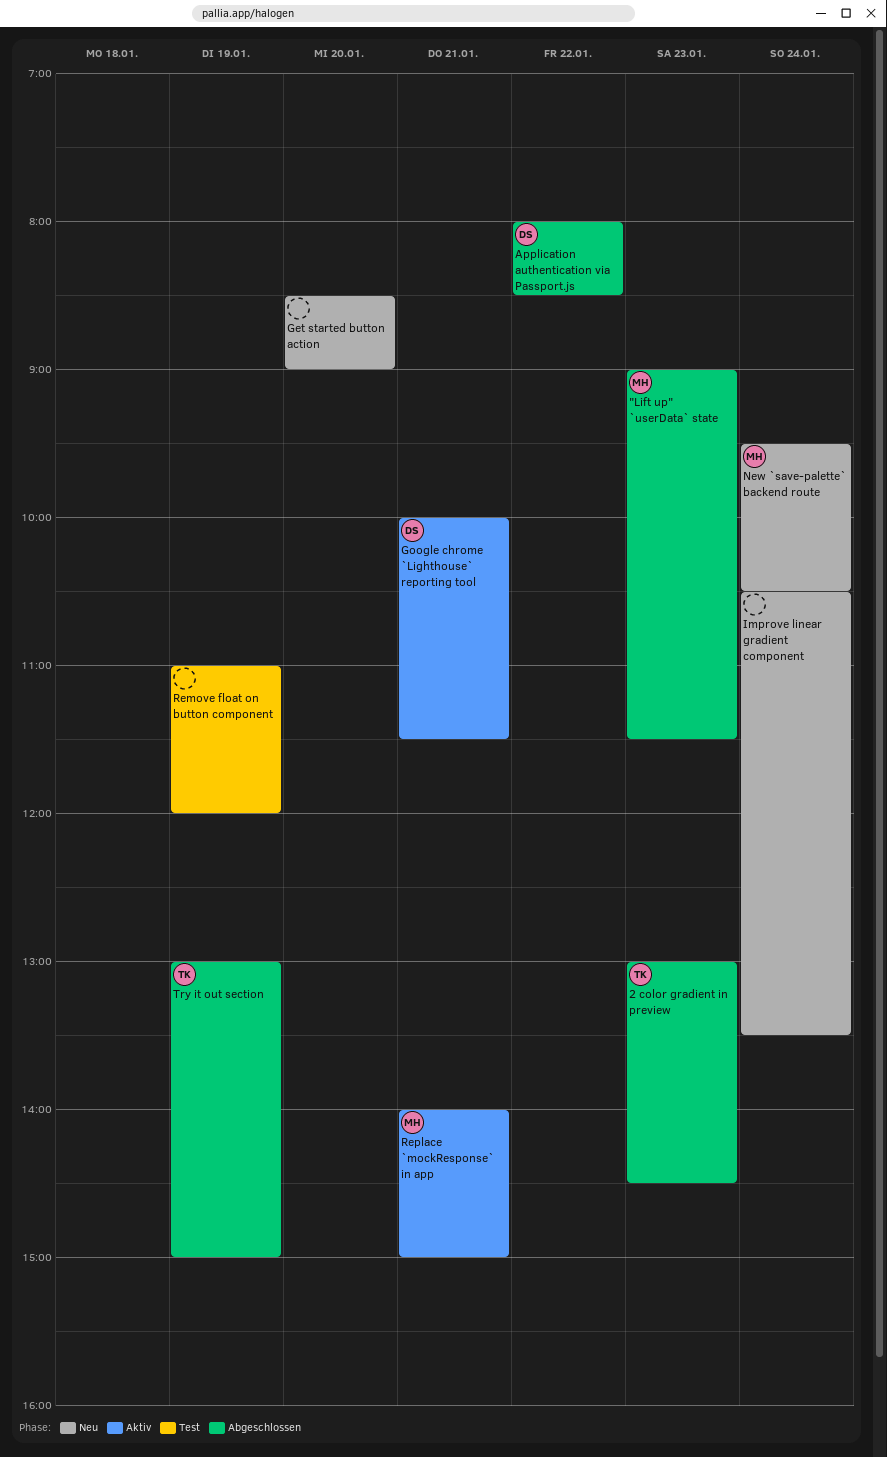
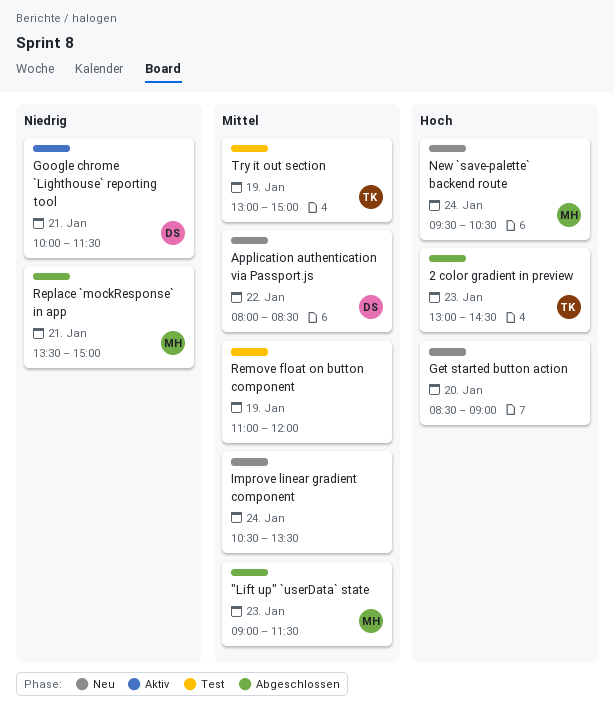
Application authentication via Passport.js, status: Abgeschlossen -> Neu
Replace `mockResponse` in app, status: Aktiv -> Abgeschlossen
Replace `mockResponse` in app, begins: 14:00 -> 13:30
Try it out section, status: Abgeschlossen -> Test

